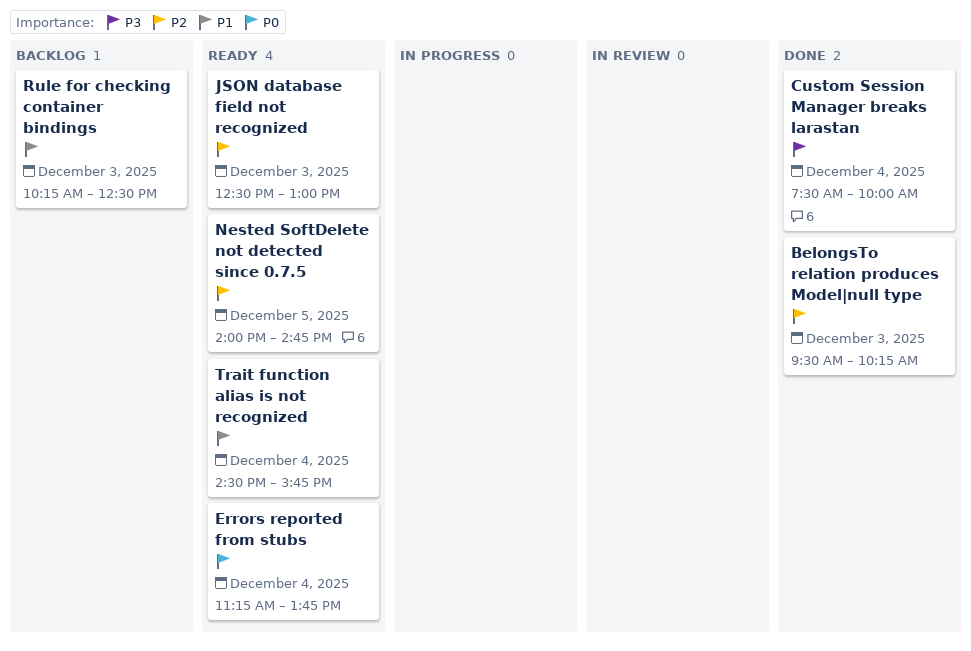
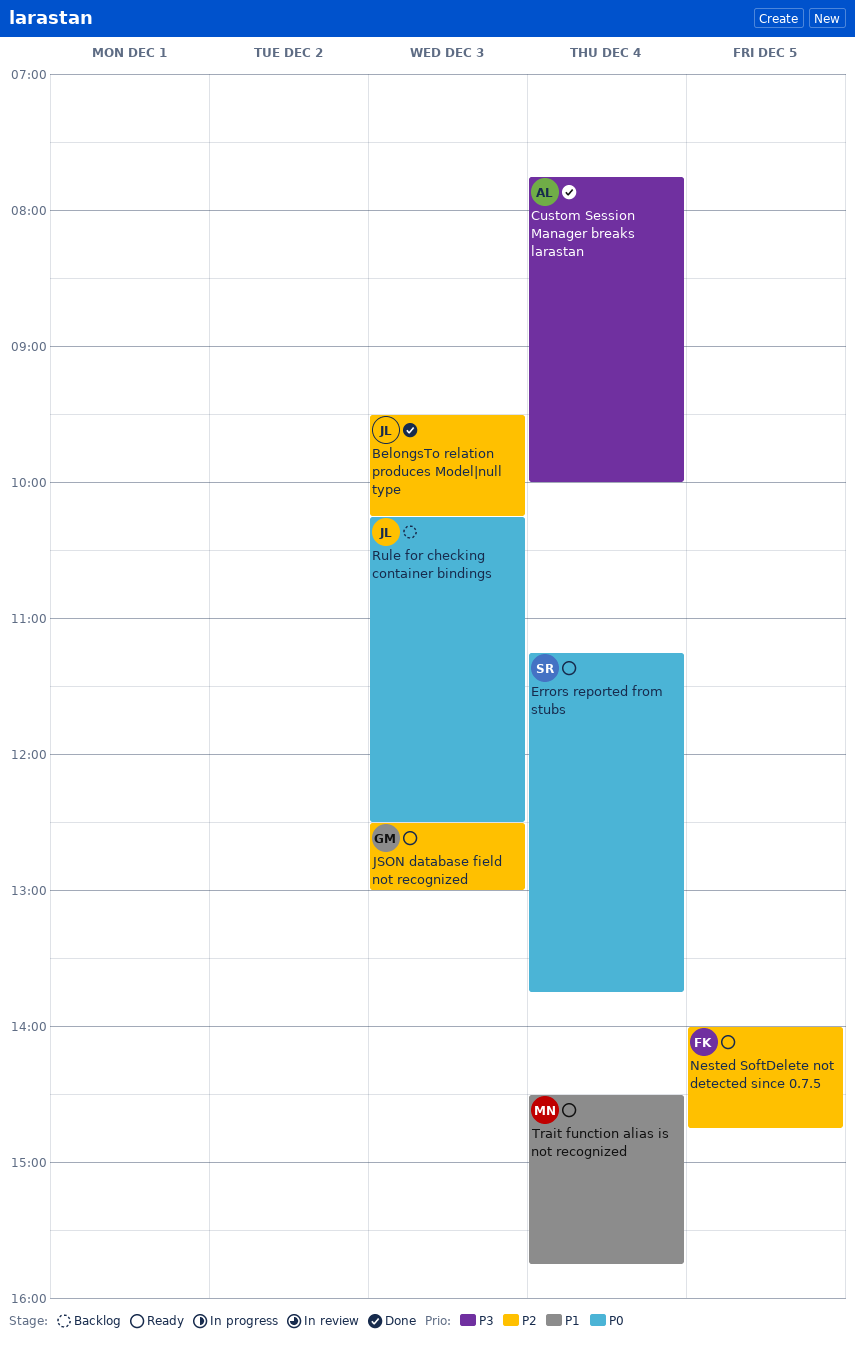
Custom Session Manager breaks larastan, begins: 07:30 -> 07:45
Rule for checking container bindings, priority: P1 -> P0

